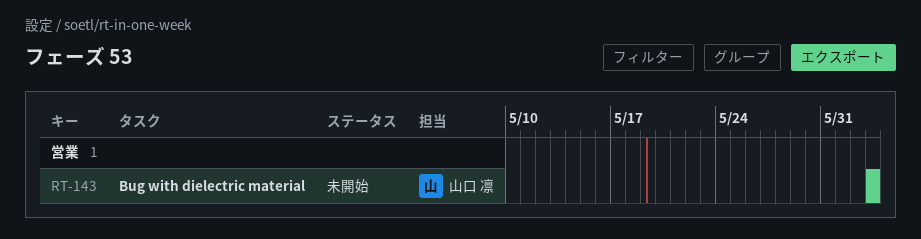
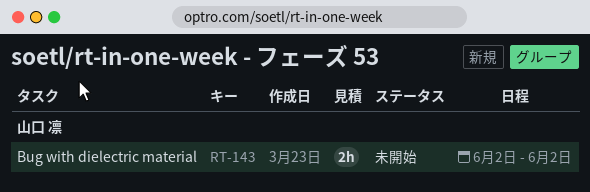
RT-143, start: Jun 3 -> Jun 2
RT-143, due: Jun 3 -> Jun 2

